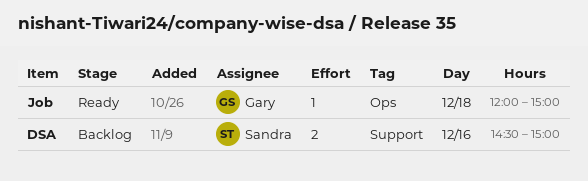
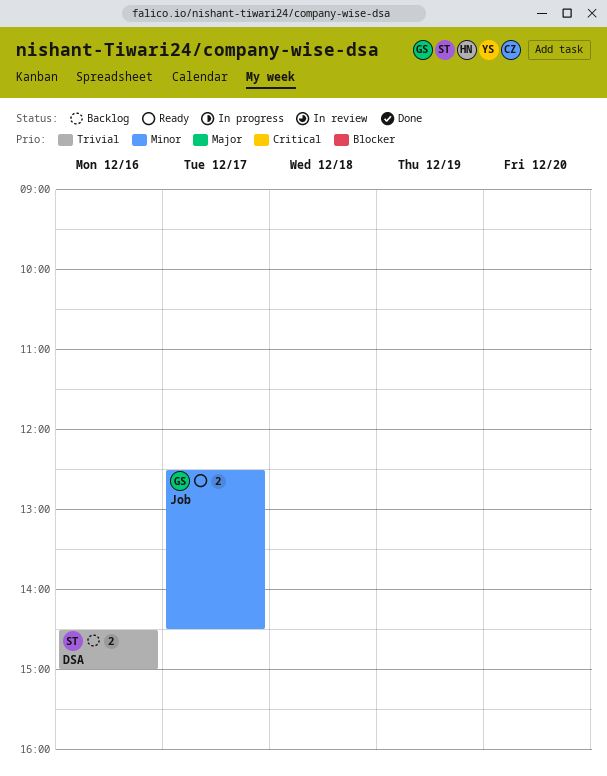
Job, estimate: 1 -> 2
Job, day: Dec 18 -> Dec 17
Job, begins: 12:00 -> 12:30
Job, ends: 15:00 -> 14:30

